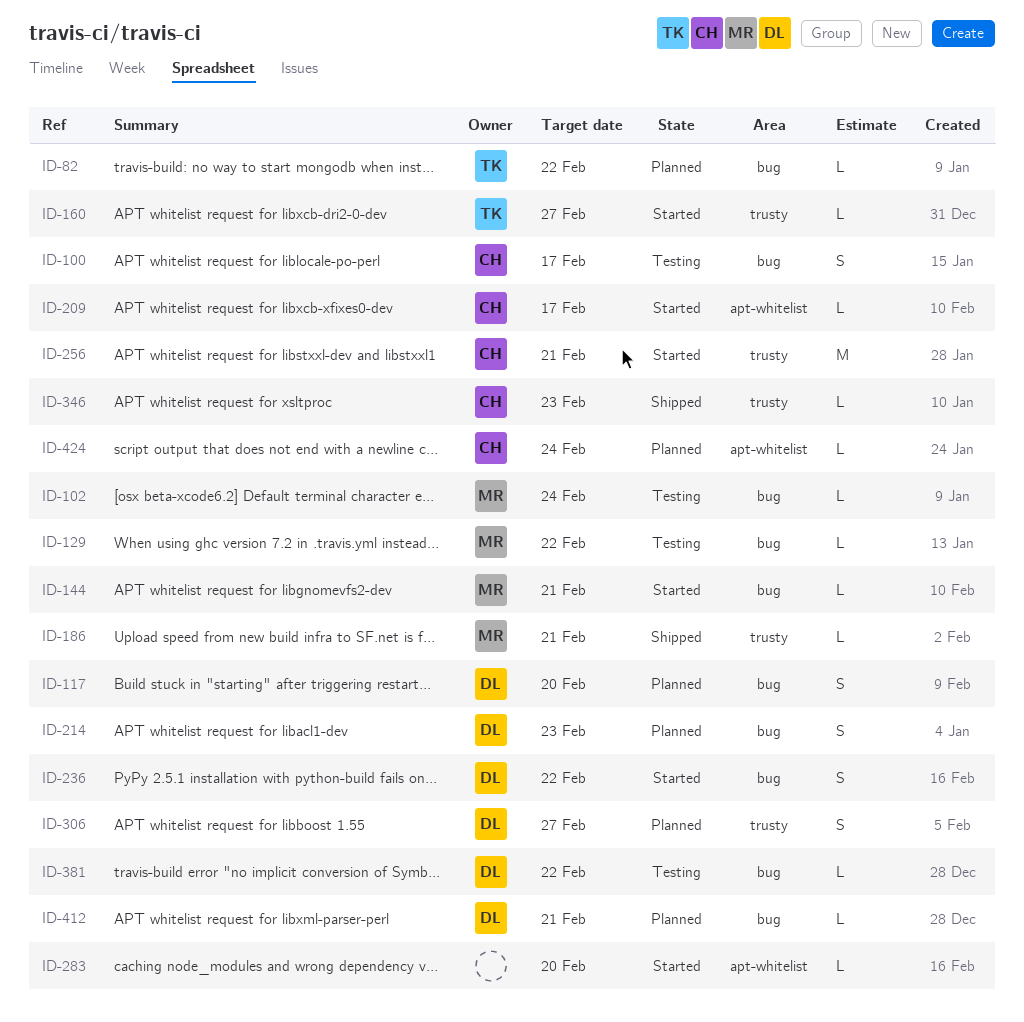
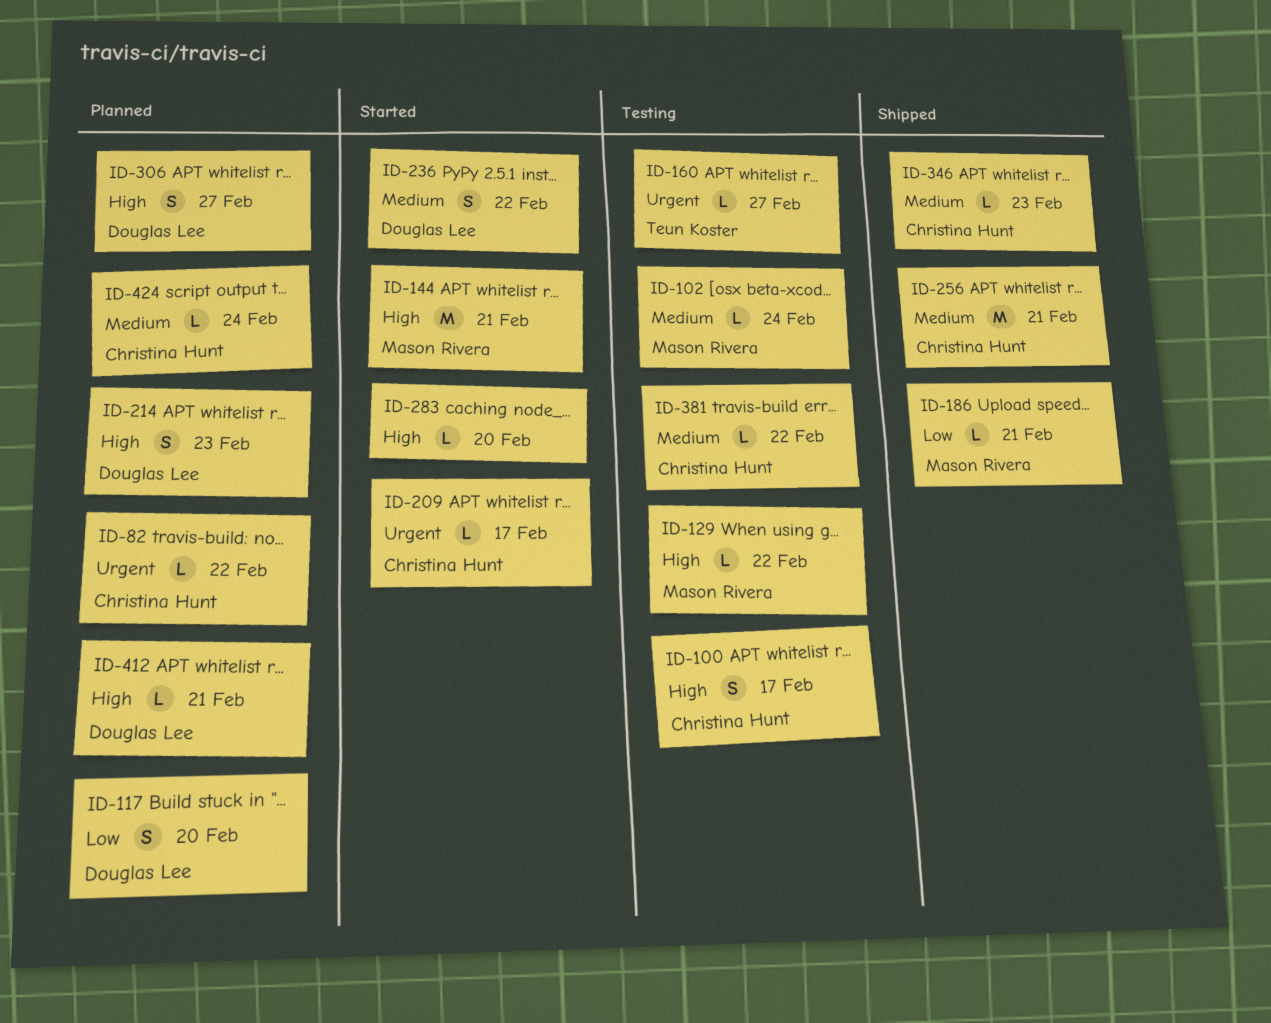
ID-82, owner: Teun Koster -> Christina Hunt
ID-144, estimate: L -> M
ID-160, status: Started -> Testing
ID-256, status: Started -> Shipped
ID-381, owner: Douglas Lee -> Christina Hunt

